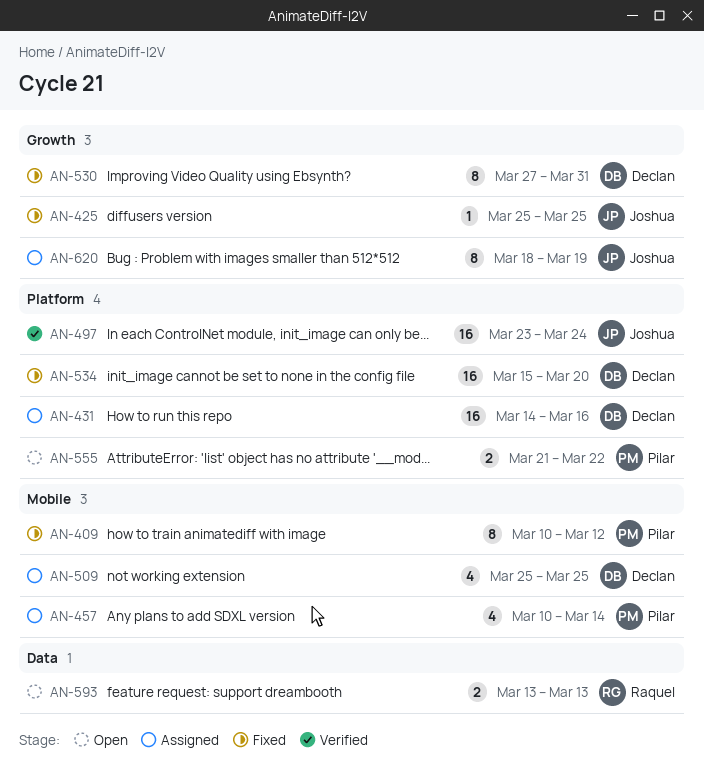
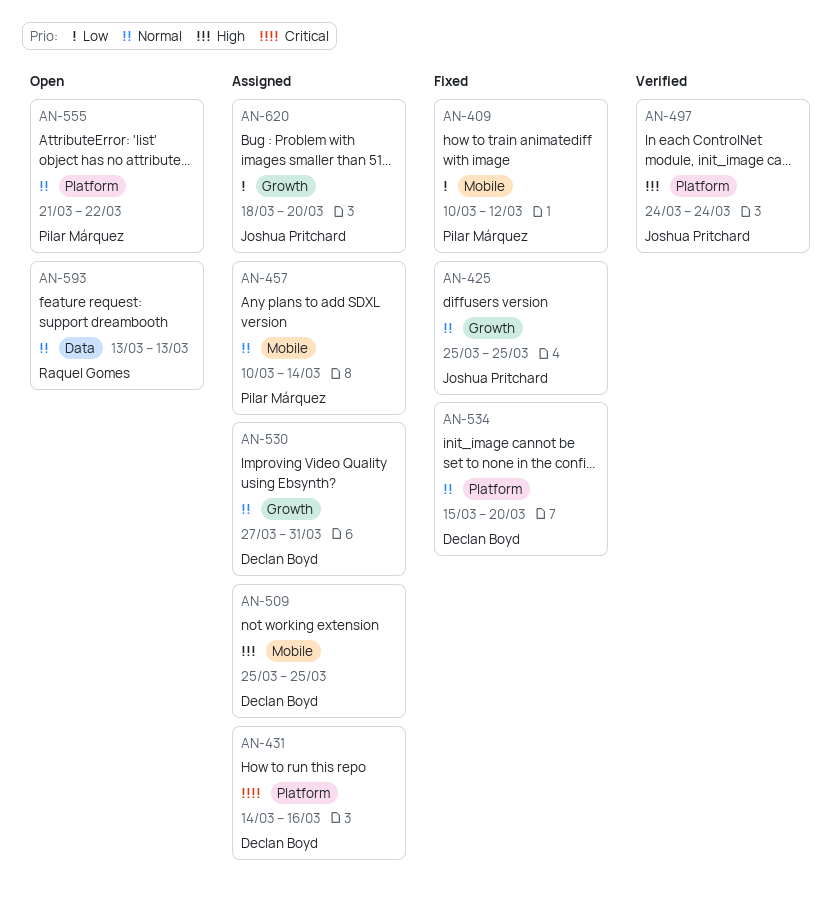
AN-497, start: Mar 23 -> Mar 24
AN-530, status: Fixed -> Assigned
AN-620, due: Mar 19 -> Mar 20

